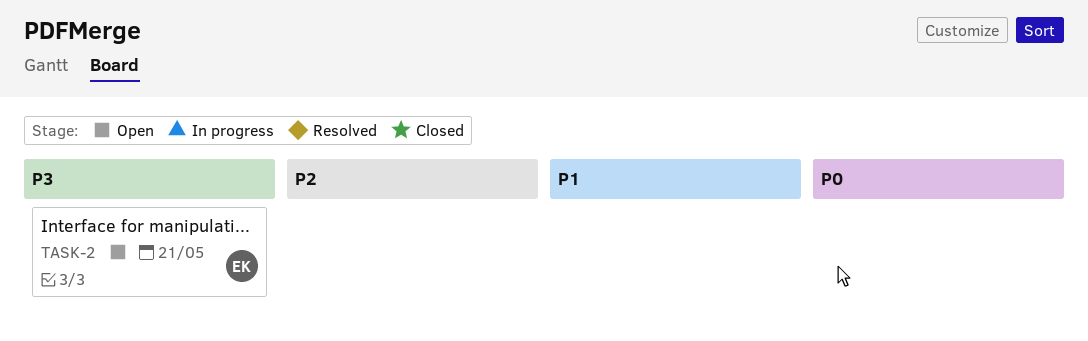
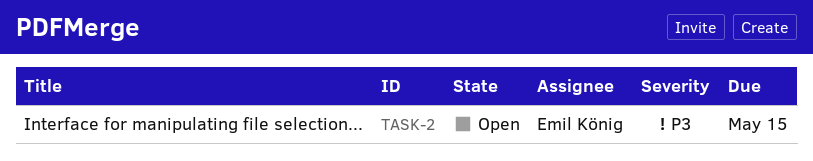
TASK-2, due: May 21 -> May 15

